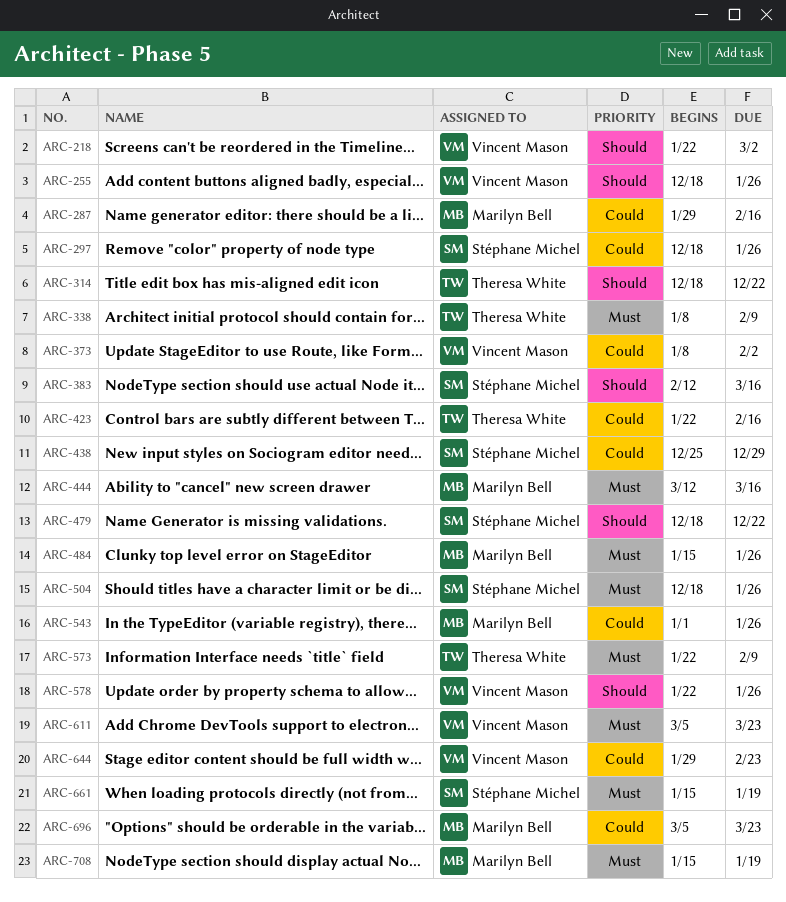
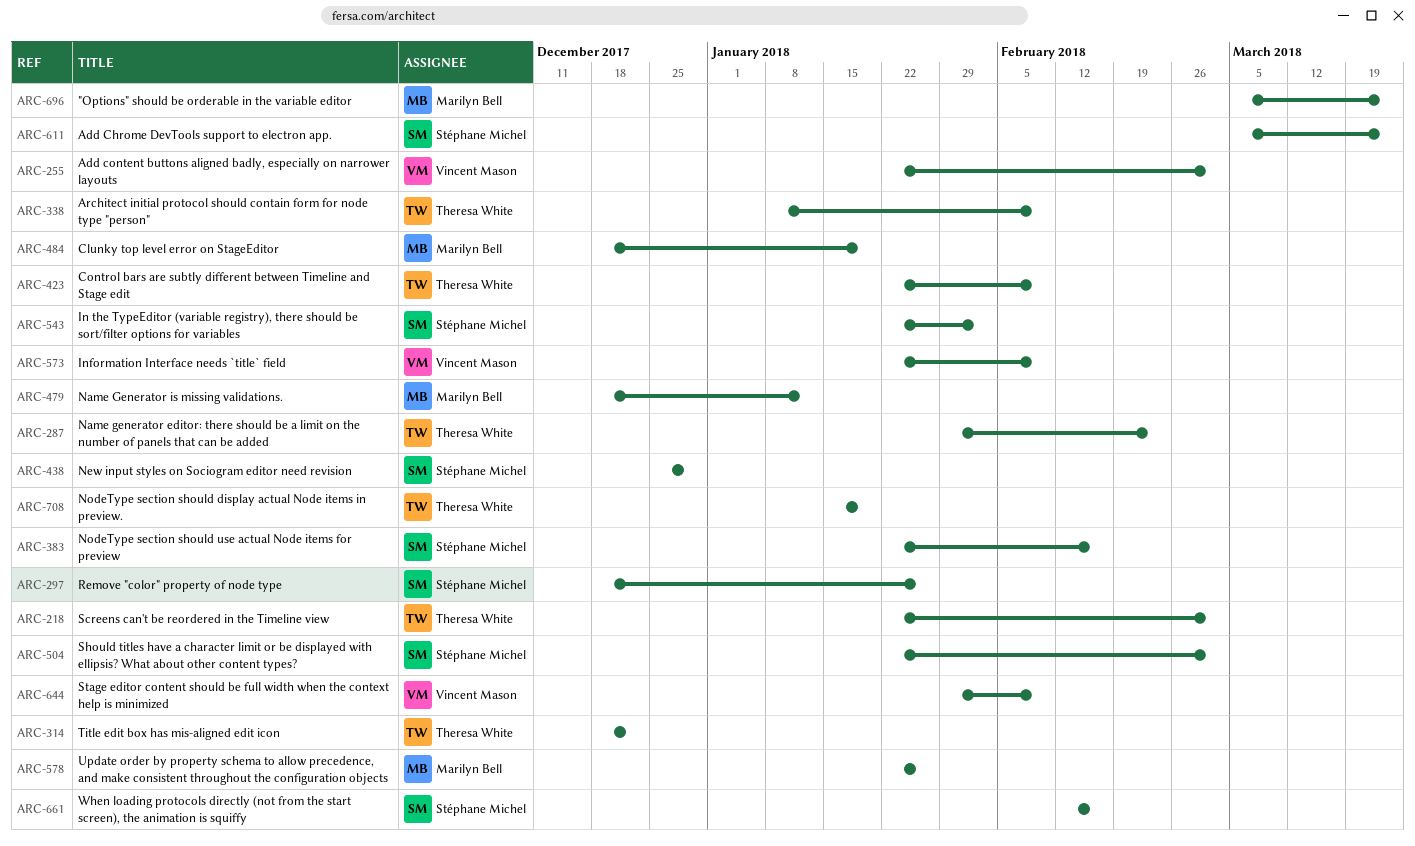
ARC-218, owner: Vincent Mason -> Theresa White
ARC-255, start: Dec 18 -> Jan 22
ARC-255, due: Jan 26 -> Mar 2
ARC-287, owner: Marilyn Bell -> Theresa White
ARC-287, due: Feb 16 -> Feb 23
ARC-373: present -> none
ARC-383, start: Feb 12 -> Jan 22
ARC-383, due: Mar 16 -> Feb 16
ARC-423, due: Feb 16 -> Feb 9
ARC-444: present -> none
ARC-479, owner: Stéphane Michel -> Marilyn Bell
ARC-479, due: Dec 22 -> Jan 12
ARC-484, start: Jan 15 -> Dec 18
ARC-484, due: Jan 26 -> Jan 19
ARC-504, start: Dec 18 -> Jan 22
ARC-504, due: Jan 26 -> Mar 2
ARC-543, owner: Marilyn Bell -> Stéphane Michel
ARC-543, start: Jan 1 -> Jan 22
ARC-543, due: Jan 26 -> Feb 2
ARC-573, owner: Theresa White -> Vincent Mason
ARC-578, owner: Vincent Mason -> Marilyn Bell
ARC-611, owner: Vincent Mason -> Stéphane Michel
ARC-644, due: Feb 23 -> Feb 9
ARC-661, start: Jan 15 -> Feb 12
ARC-661, due: Jan 19 -> Feb 16
ARC-708, owner: Marilyn Bell -> Theresa White

